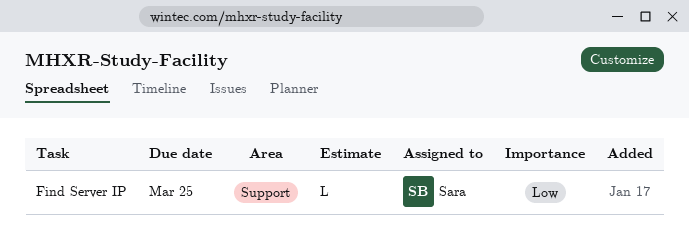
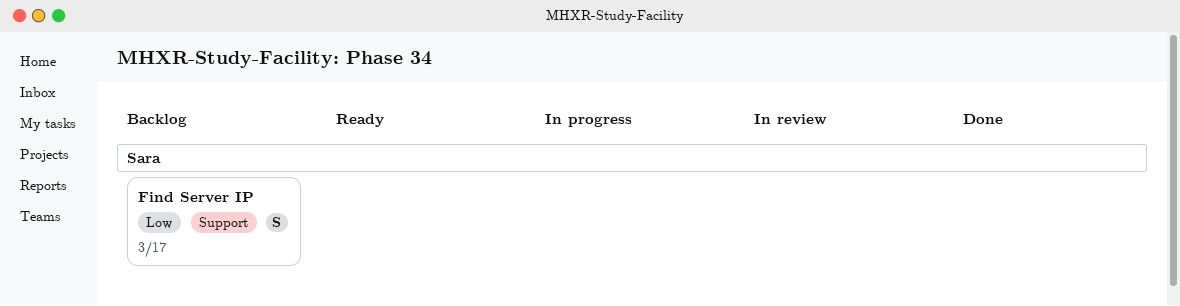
Find Server IP, estimate: L -> S
Find Server IP, due: Mar 25 -> Mar 17

